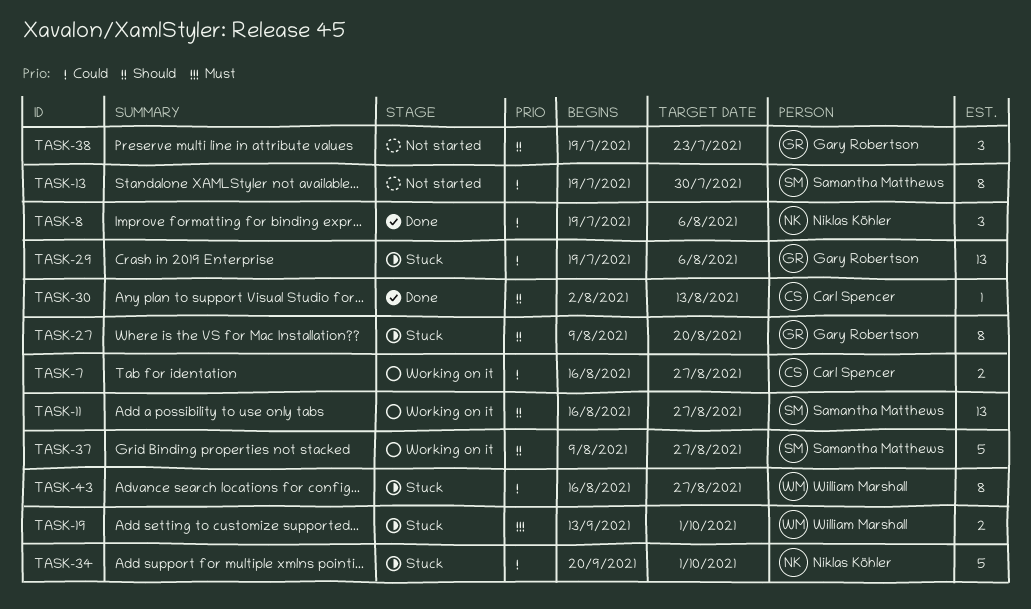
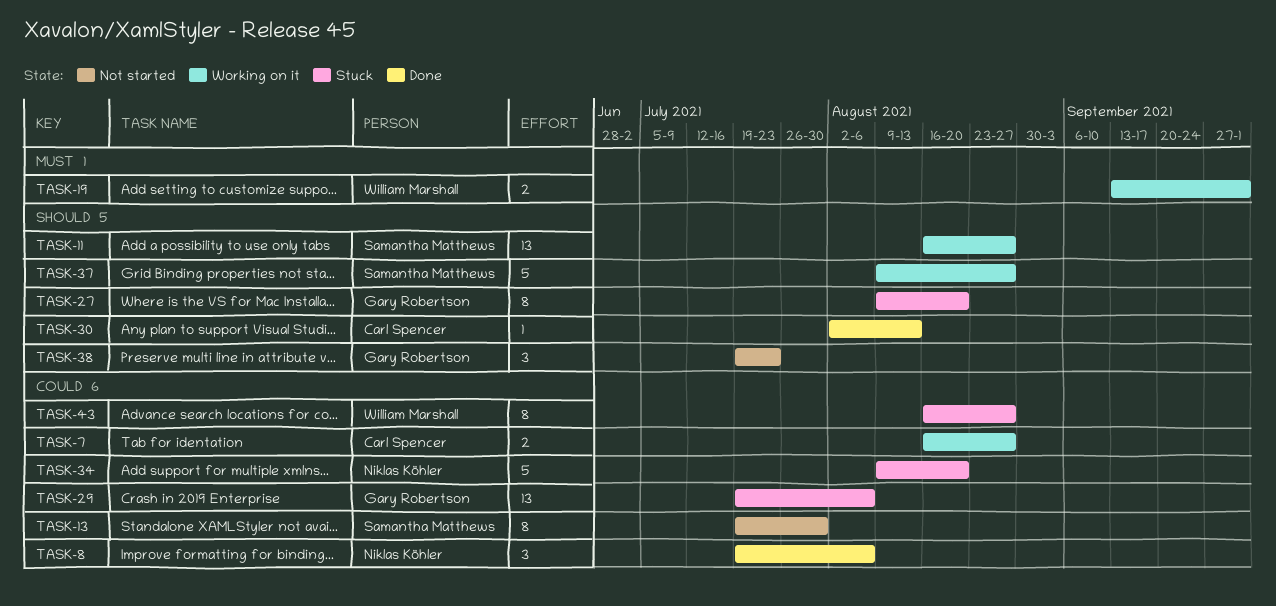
TASK-19, status: Stuck -> Working on it
TASK-34, start: Sep 20 -> Aug 9
TASK-34, due: Oct 1 -> Aug 20

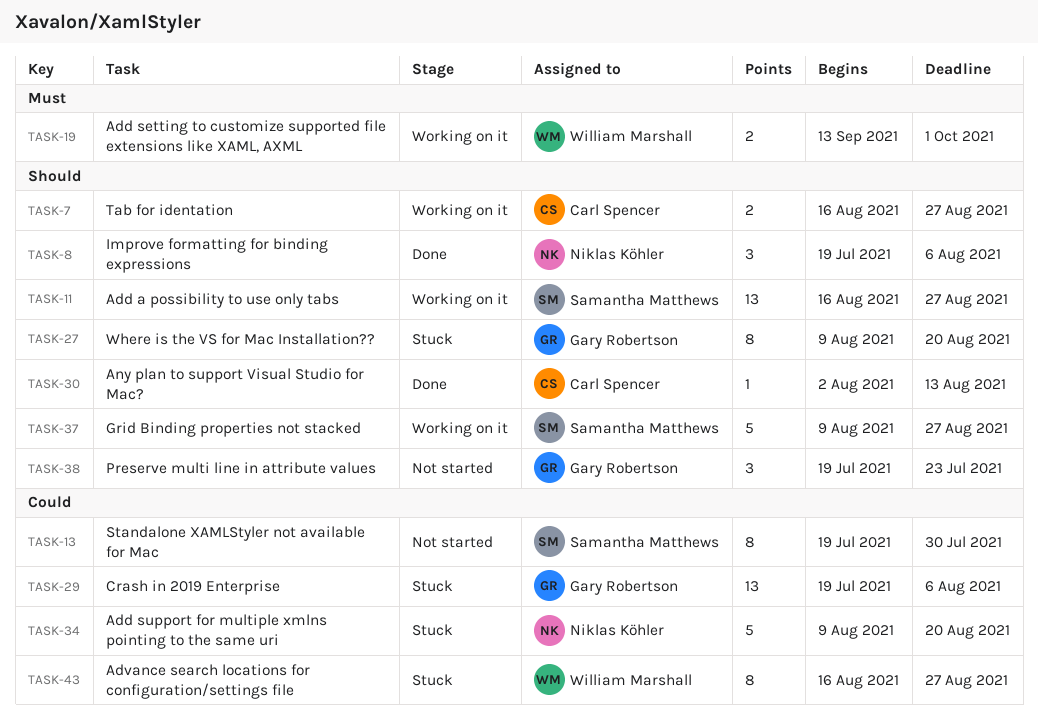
TASK-7, priority: Could -> Should
TASK-8, priority: Could -> Should

